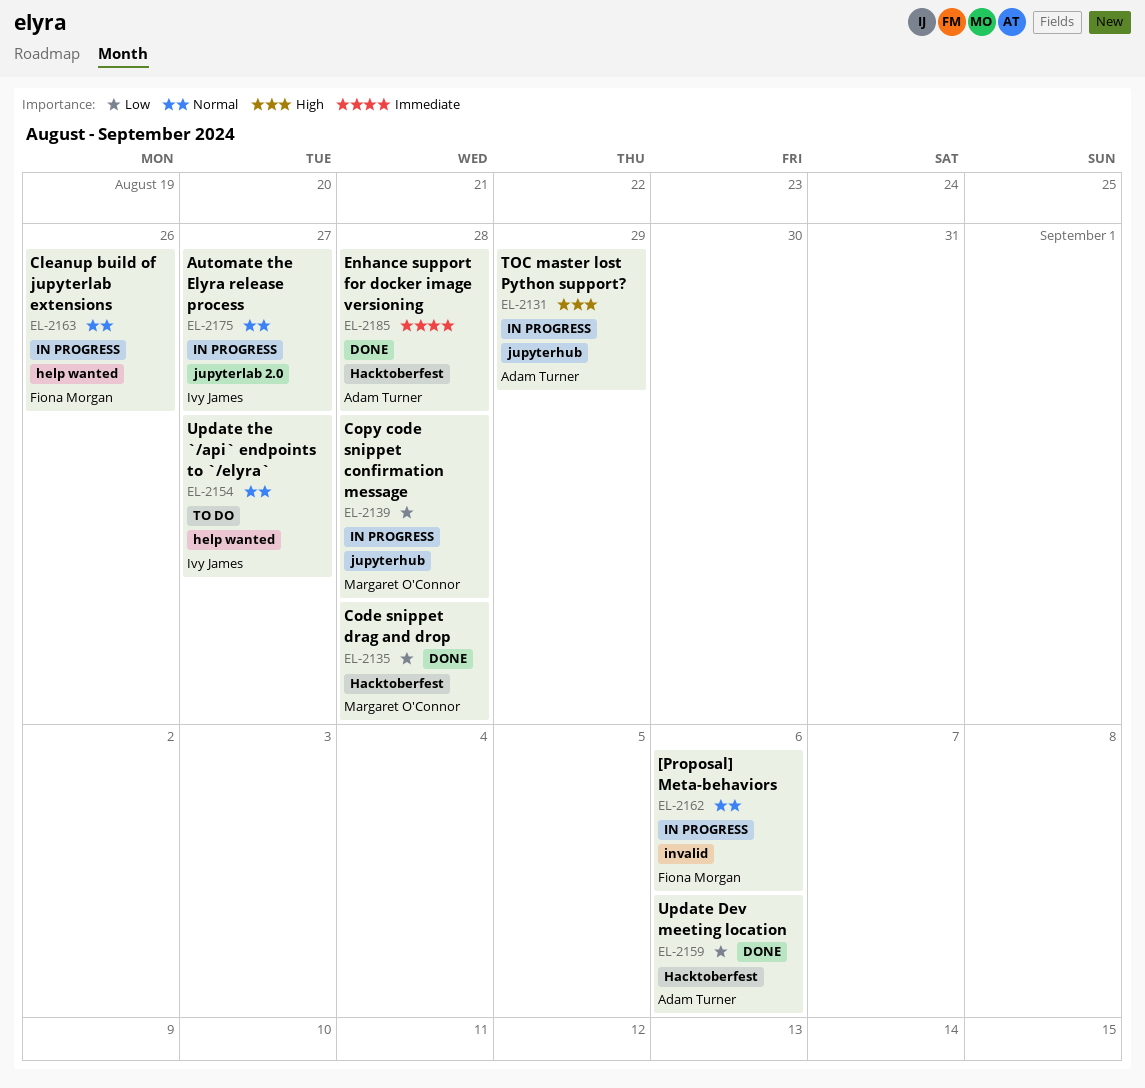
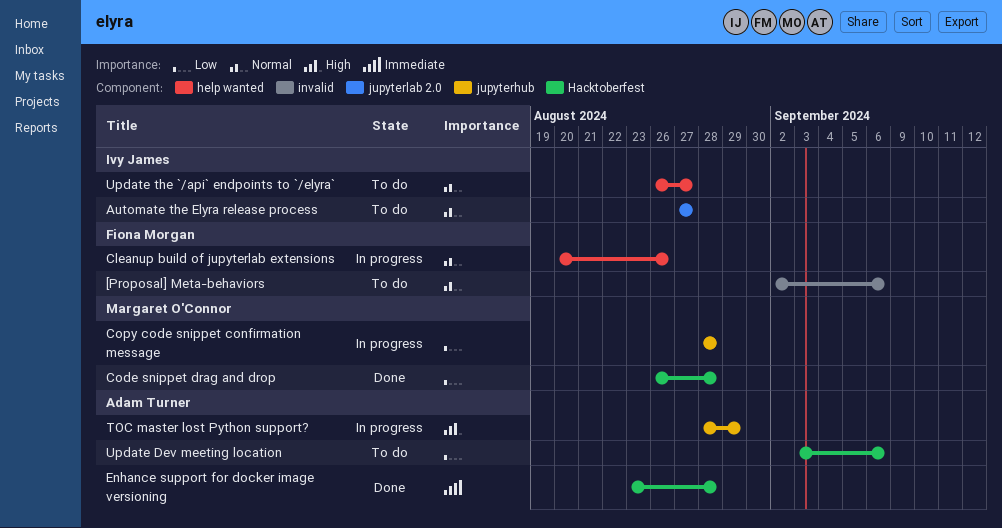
[Proposal] Meta-behaviors, status: In progress -> To do
Automate the Elyra release process, status: In progress -> To do
Update Dev meeting location, status: Done -> To do

